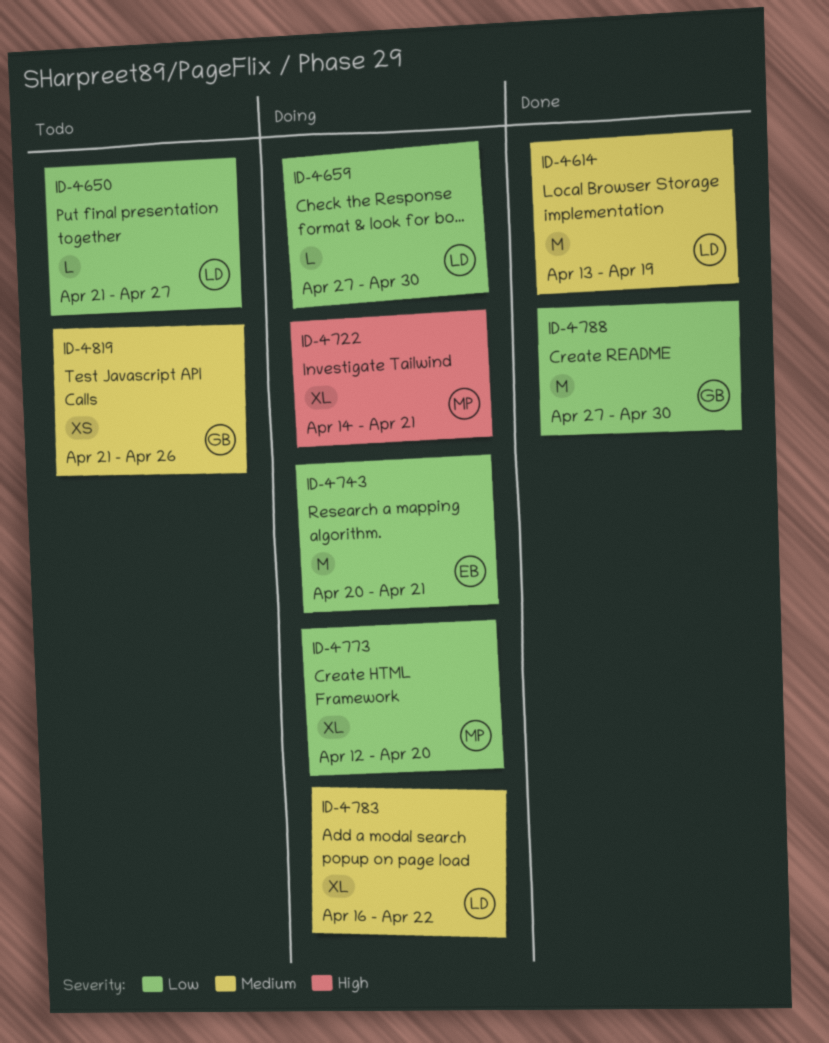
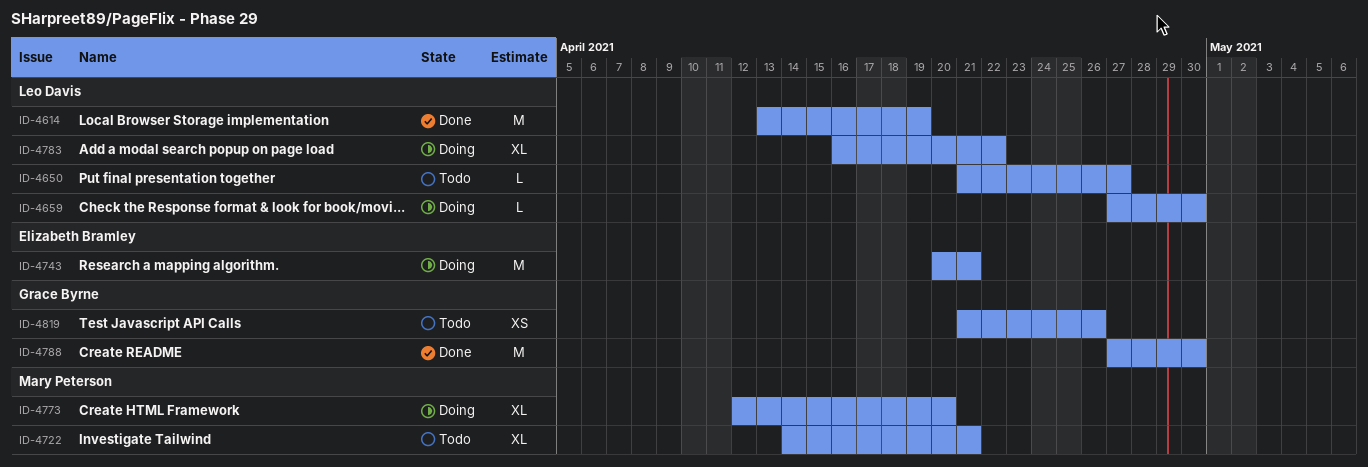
ID-4722, status: Doing -> Todo

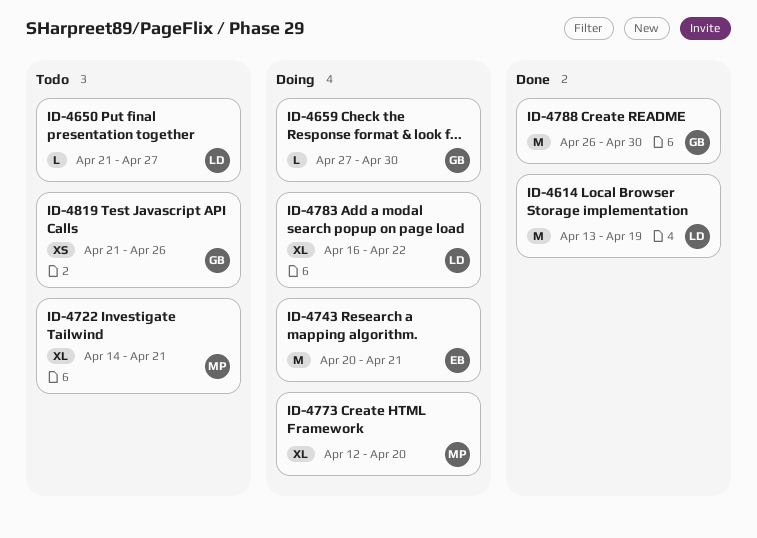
ID-4659, owner: Leo Davis -> Grace Byrne
ID-4788, start: Apr 27 -> Apr 26

